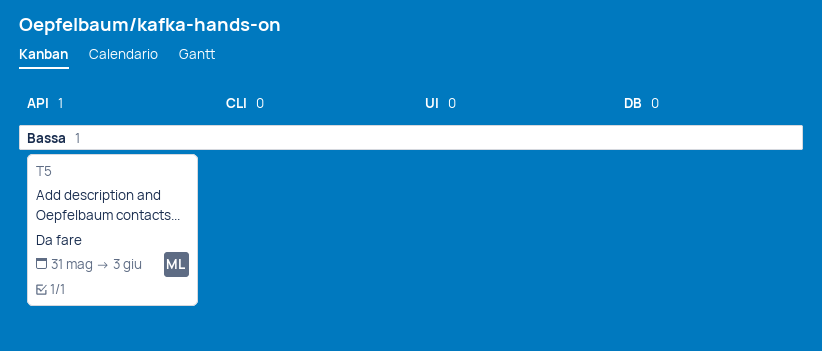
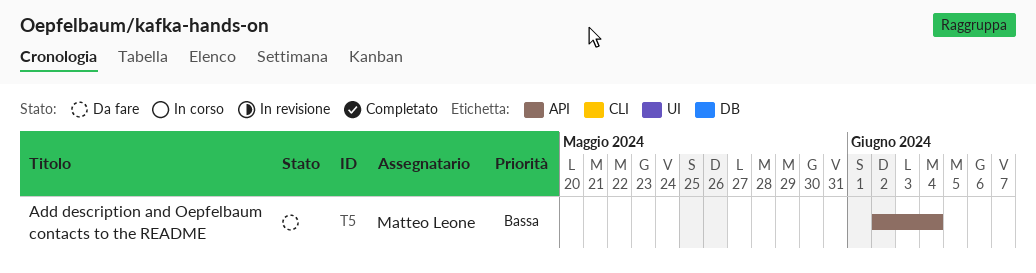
T5, start: May 31 -> Jun 2
T5, due: Jun 3 -> Jun 4

